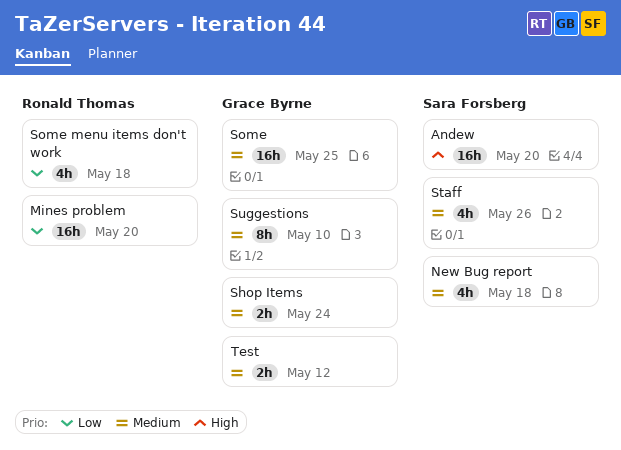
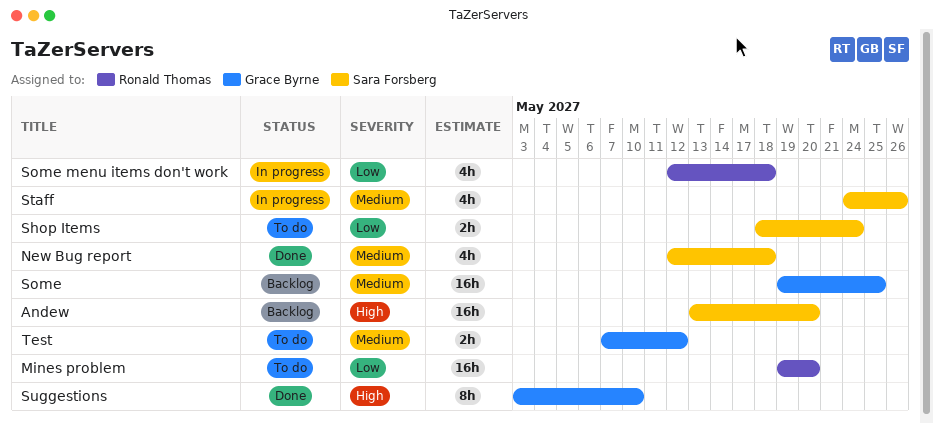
Shop Items, owner: Grace Byrne -> Sara Forsberg
Shop Items, priority: Medium -> Low
Suggestions, priority: Medium -> High

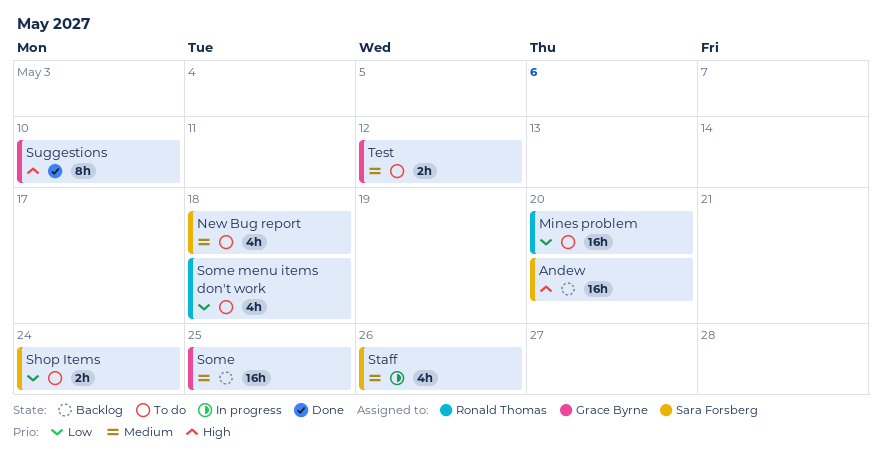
New Bug report, status: Done -> To do
Some menu items don't work, status: In progress -> To do

